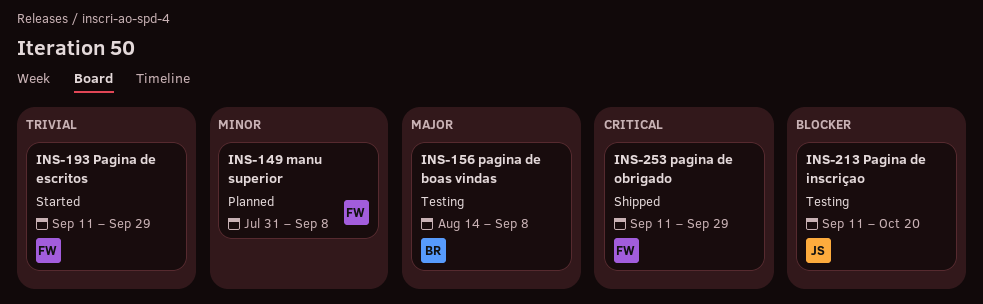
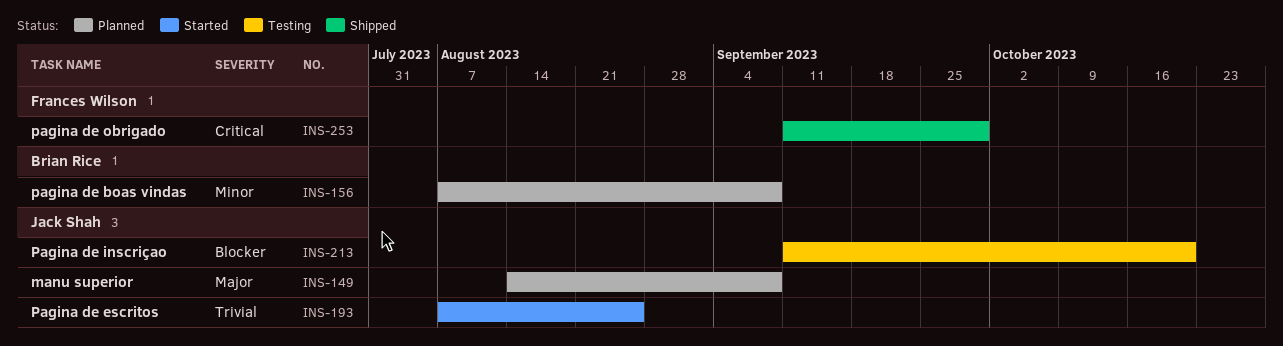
INS-149, owner: Frances Wilson -> Jack Shah
INS-149, priority: Minor -> Major
INS-149, start: Jul 31 -> Aug 14
INS-156, status: Testing -> Planned
INS-156, priority: Major -> Minor
INS-156, start: Aug 14 -> Aug 7
INS-193, owner: Frances Wilson -> Jack Shah
INS-193, start: Sep 11 -> Aug 7
INS-193, due: Sep 29 -> Aug 25

